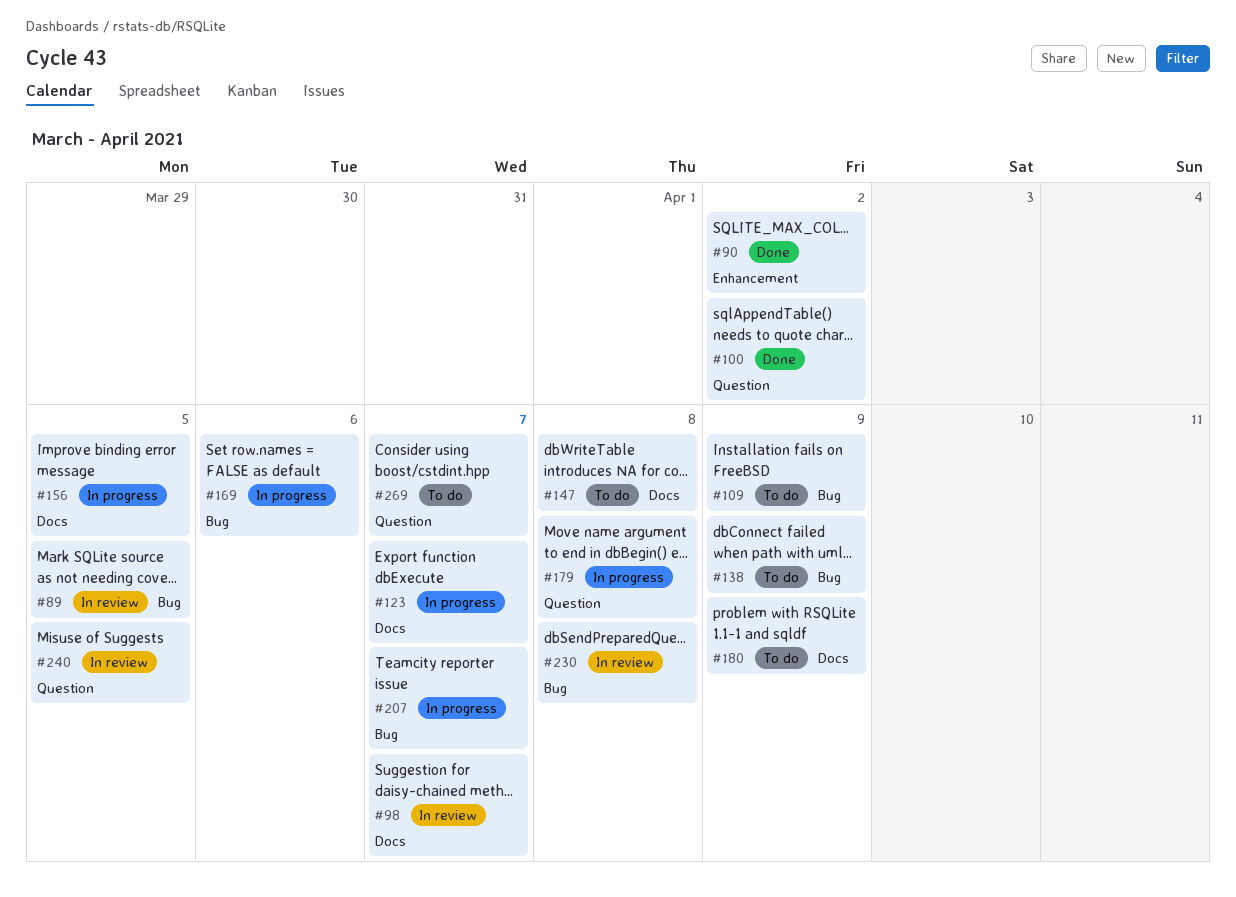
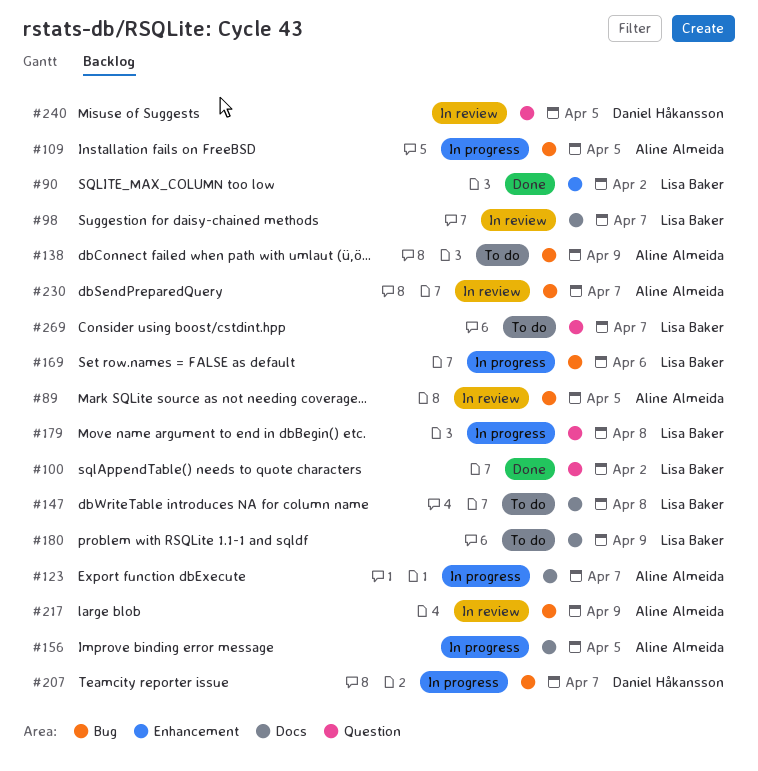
#109, status: To do -> In progress
#109, due: Apr 9 -> Apr 5
#217: none -> present
#230, due: Apr 8 -> Apr 7

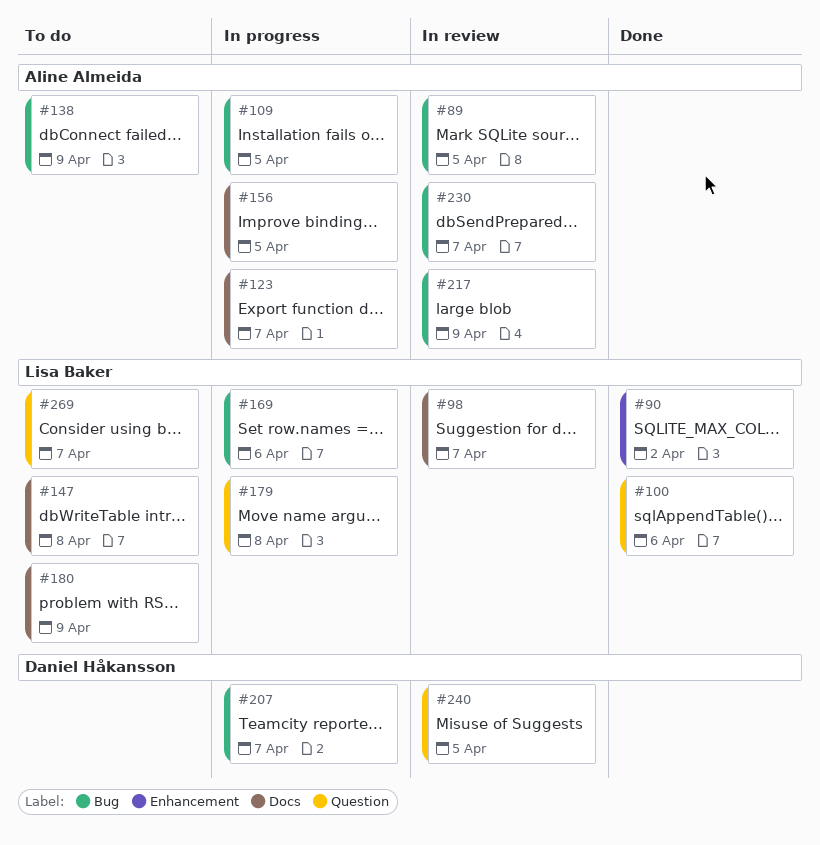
#100, due: Apr 2 -> Apr 6

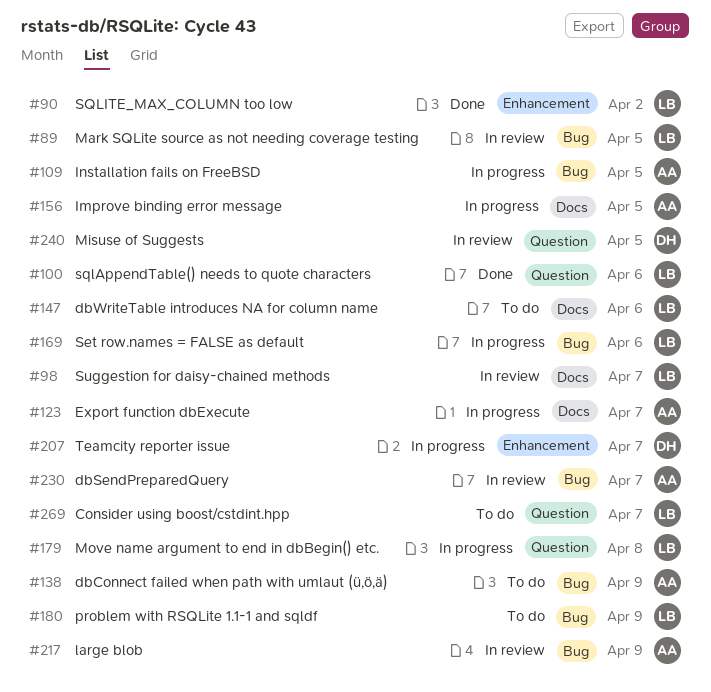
#89, owner: Aline Almeida -> Lisa Baker
#147, due: Apr 8 -> Apr 6
#180, label: Docs -> Bug
#207, label: Bug -> Enhancement

